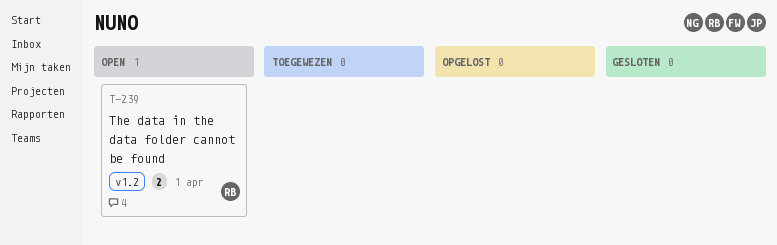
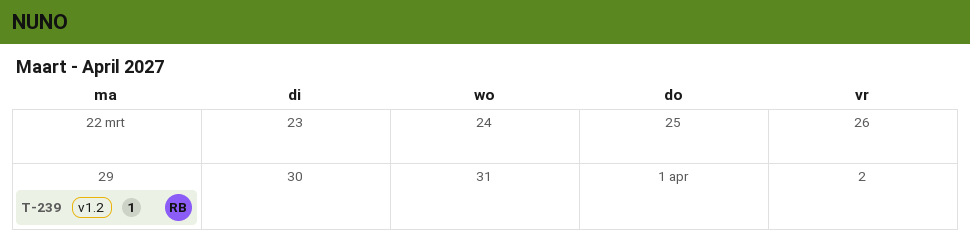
T-239, estimate: 2 -> 1
T-239, due: Apr 1 -> Mar 29

